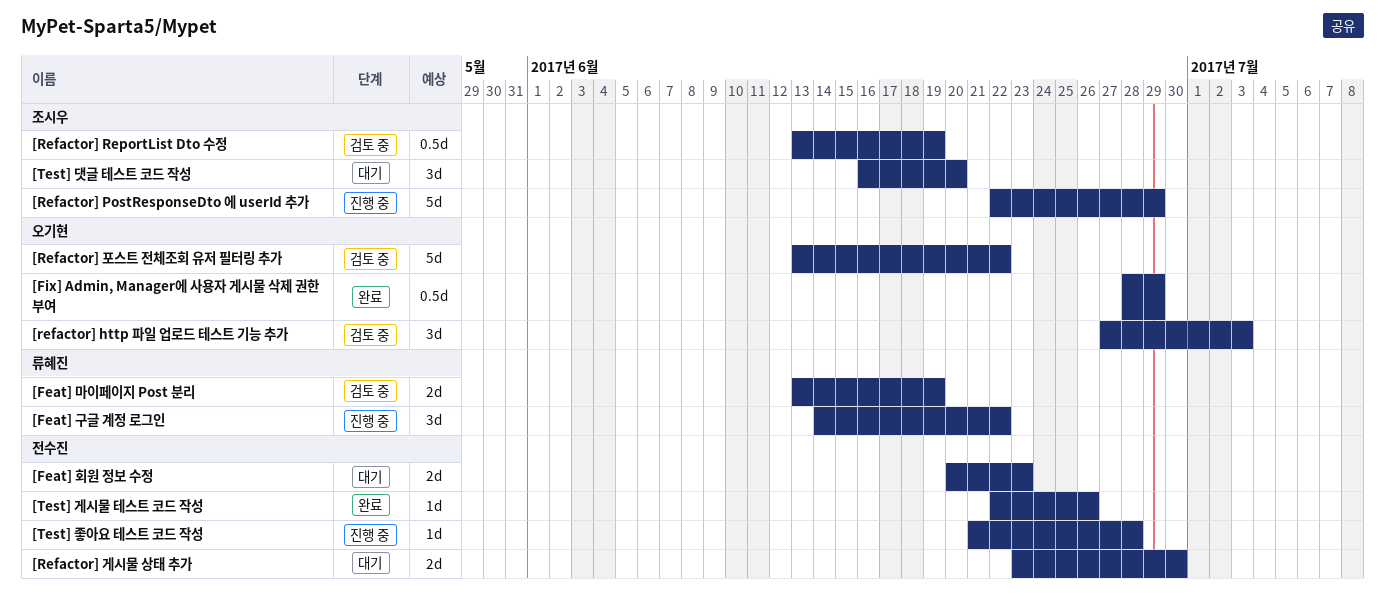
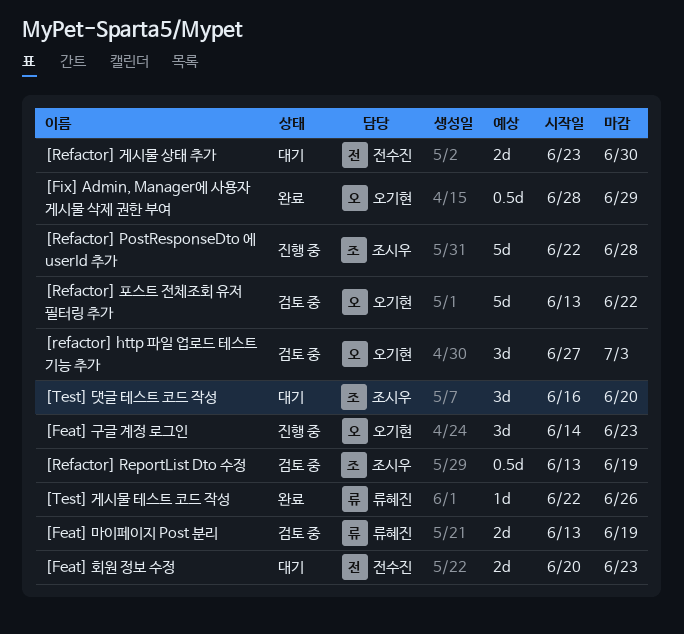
[Feat] 구글 계정 로그인, owner: 류혜진 -> 오기현
[Feat] 구글 계정 로그인, due: Jun 22 -> Jun 23
[Refactor] PostResponseDto 에 userId 추가, due: Jun 29 -> Jun 28
[Test] 게시물 테스트 코드 작성, owner: 전수진 -> 류혜진
[Test] 좋아요 테스트 코드 작성: present -> none

